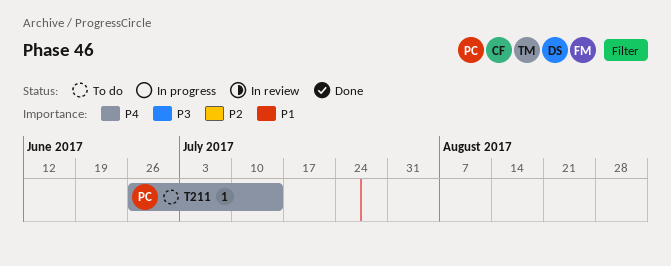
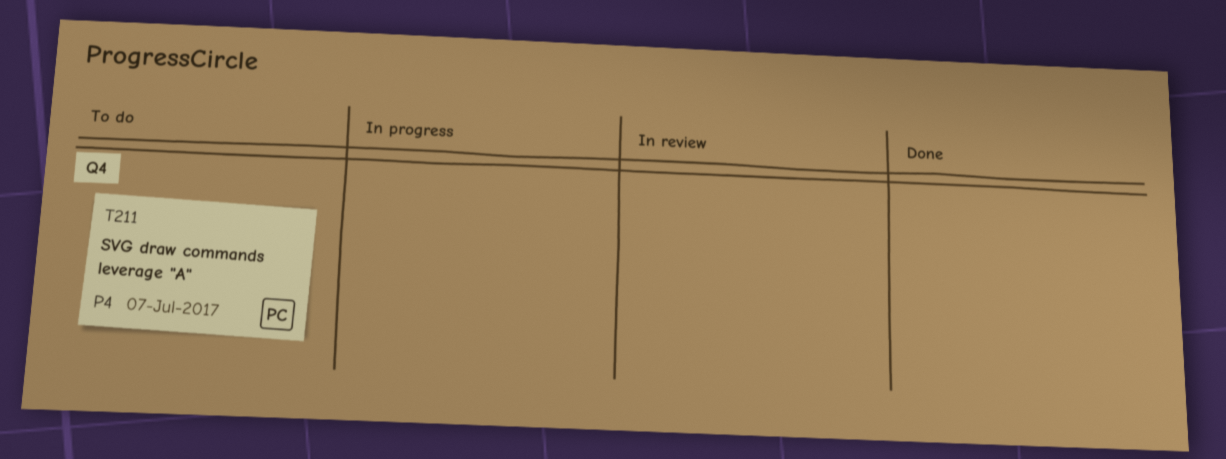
T211, due: Jul 14 -> Jul 7

